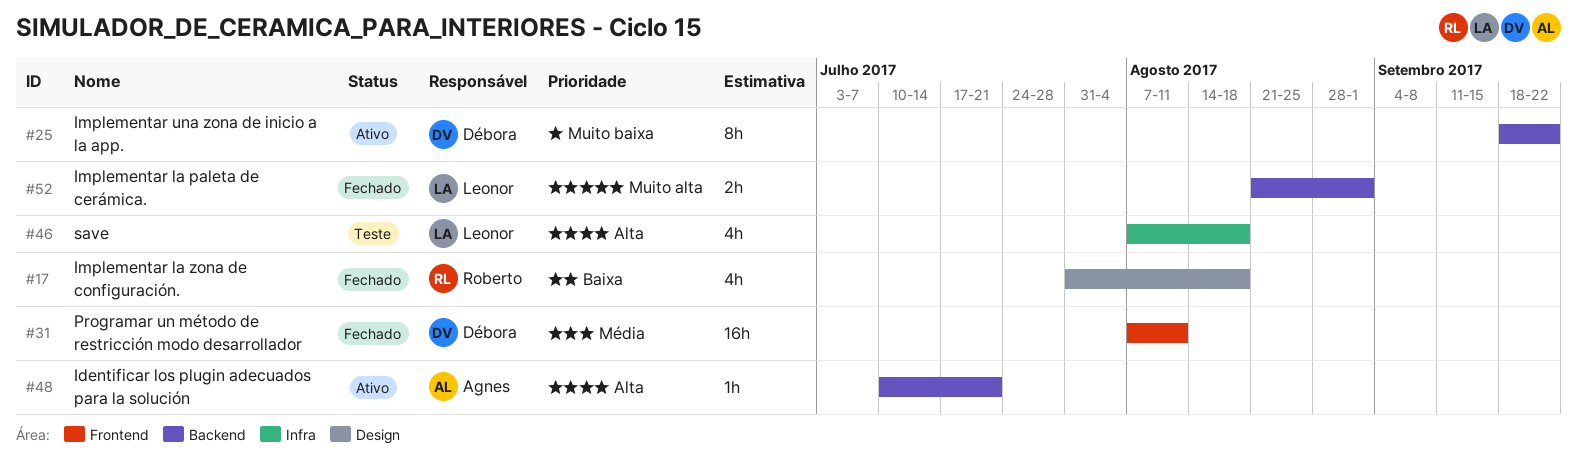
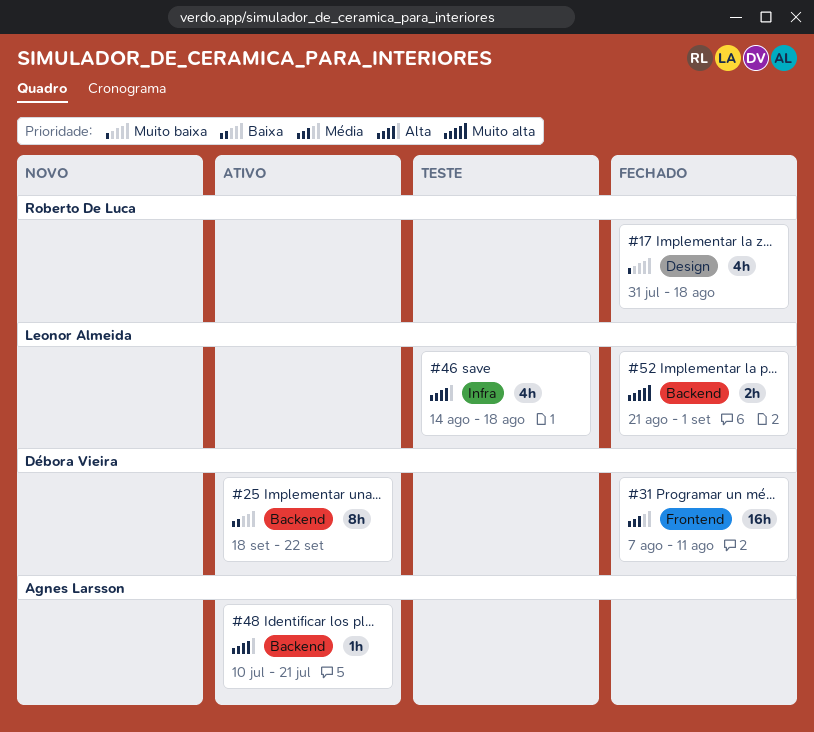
#17, priority: Baixa -> Muito baixa
#25, priority: Muito baixa -> Baixa
#46, start: Aug 7 -> Aug 14

